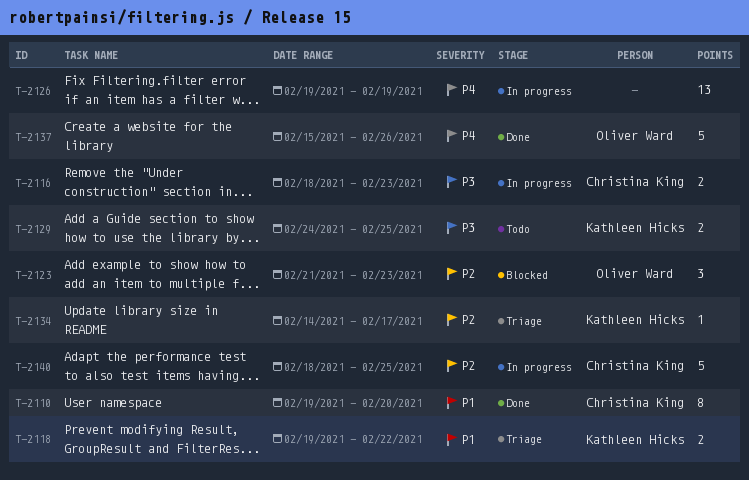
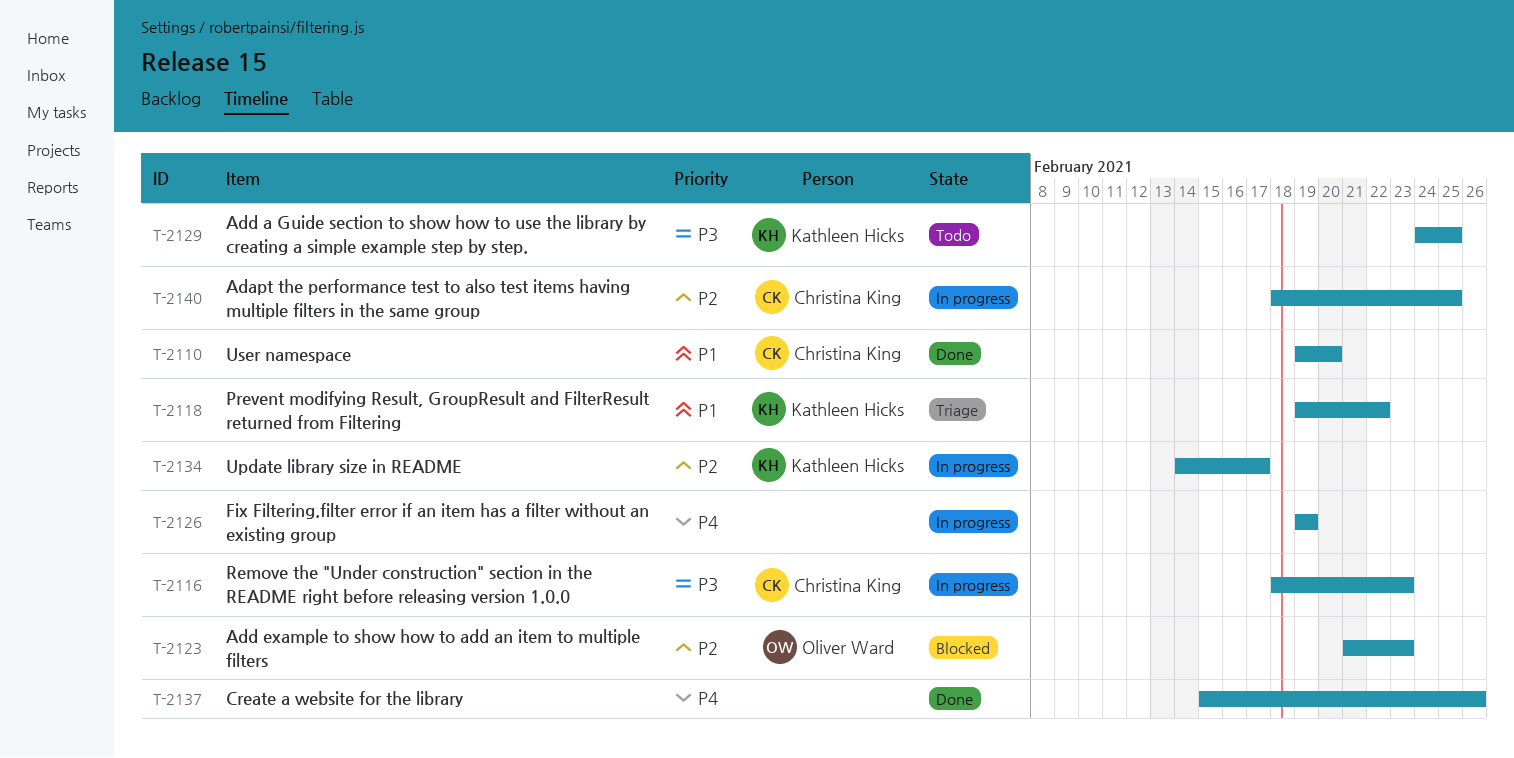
T-2134, status: Triage -> In progress
T-2137, owner: Oliver Ward -> none

